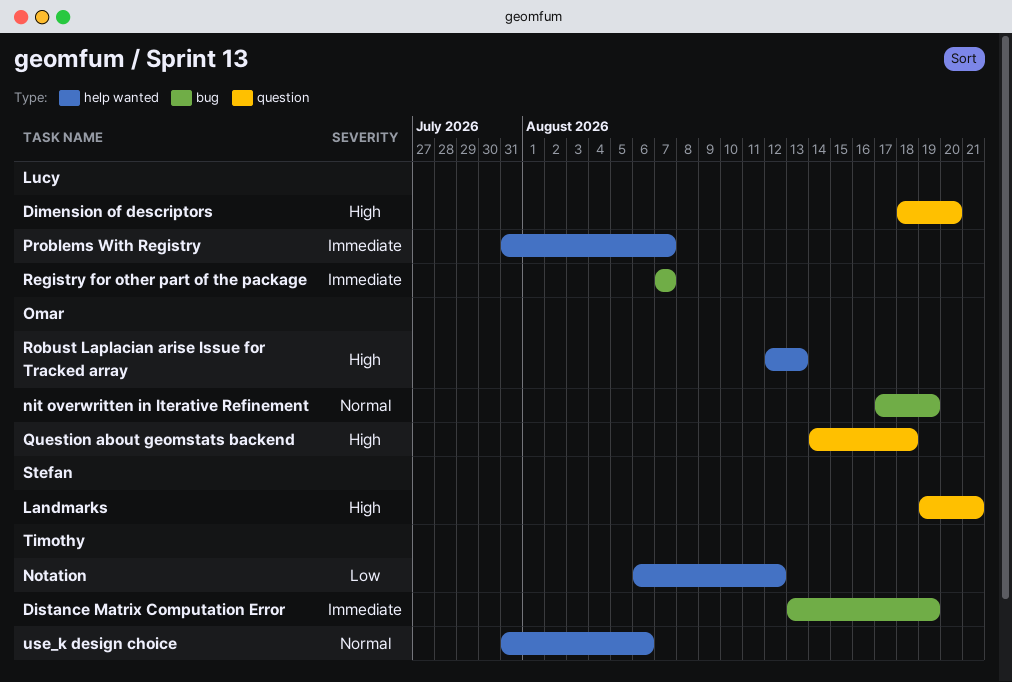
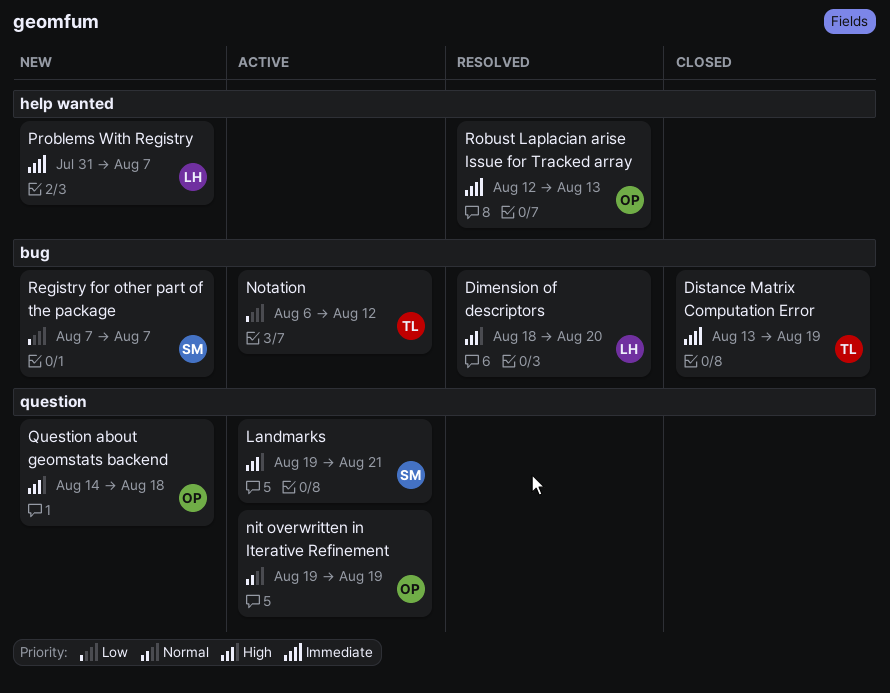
Dimension of descriptors, label: question -> bug
nit overwritten in Iterative Refinement, label: bug -> question
nit overwritten in Iterative Refinement, start: Aug 17 -> Aug 19
Notation, label: help wanted -> bug
Registry for other part of the package, owner: Lucy -> Stefan
Registry for other part of the package, priority: Immediate -> Low
Robust Laplacian arise Issue for Tracked array, priority: High -> Immediate
use_k design choice: present -> none

